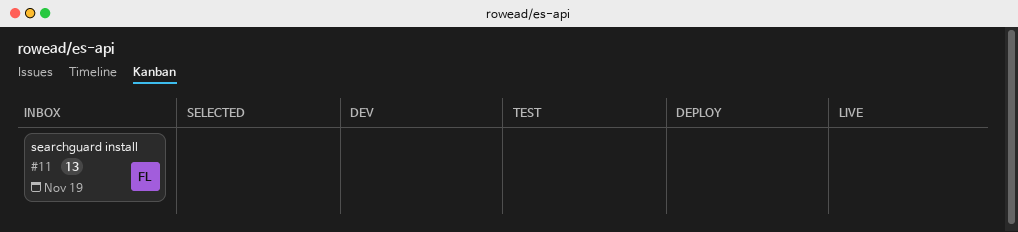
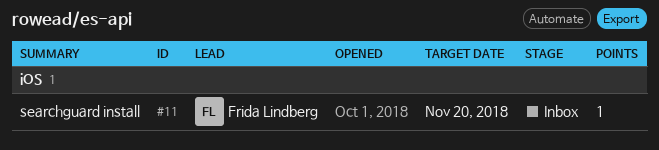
#11, estimate: 13 -> 1
#11, due: Nov 19 -> Nov 20

